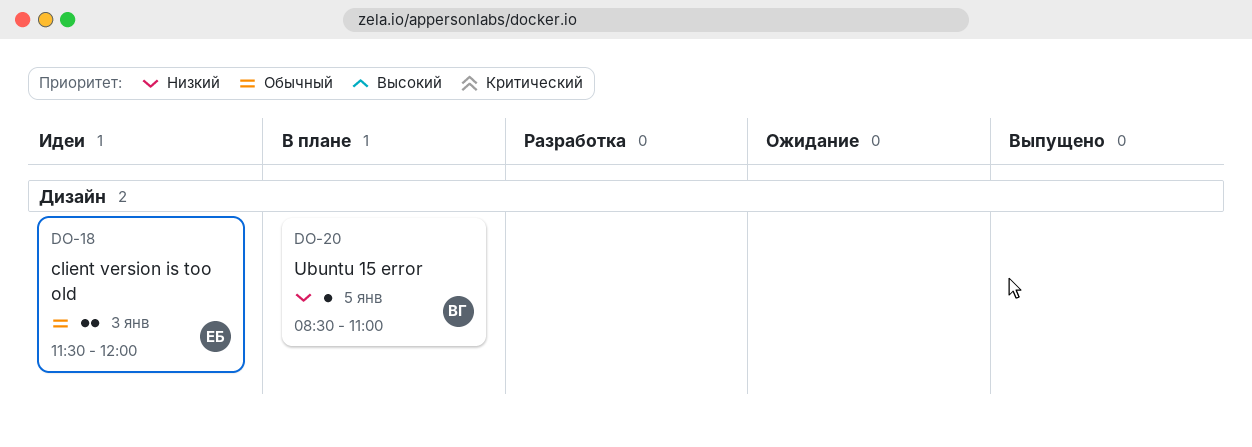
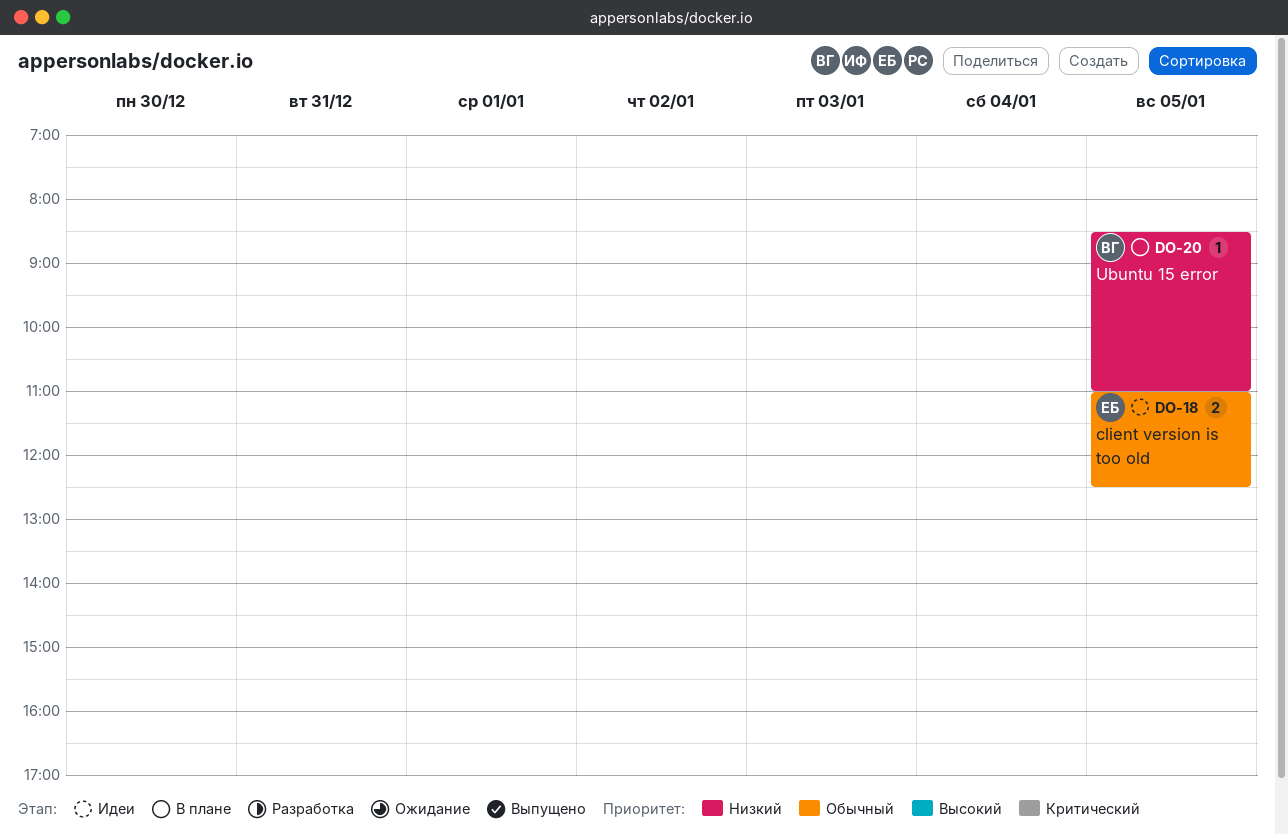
DO-18, day: Jan 3 -> Jan 5
DO-18, begins: 11:30 -> 11:00
DO-18, ends: 12:00 -> 12:30

